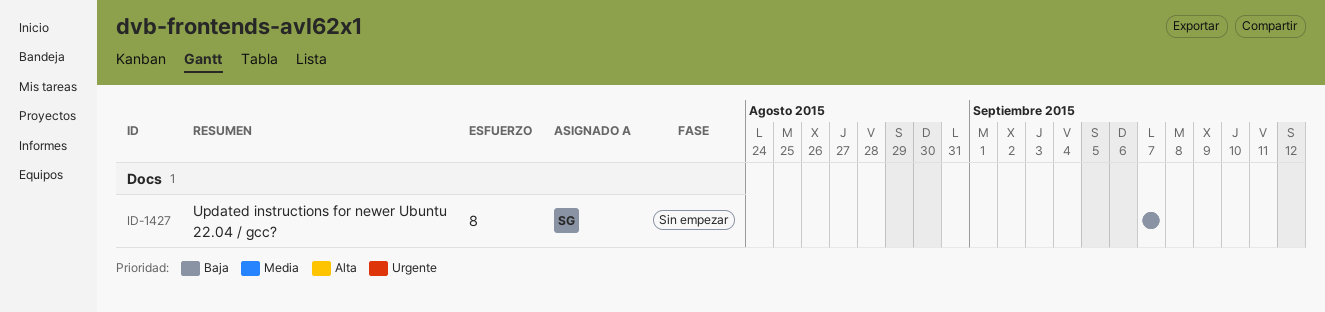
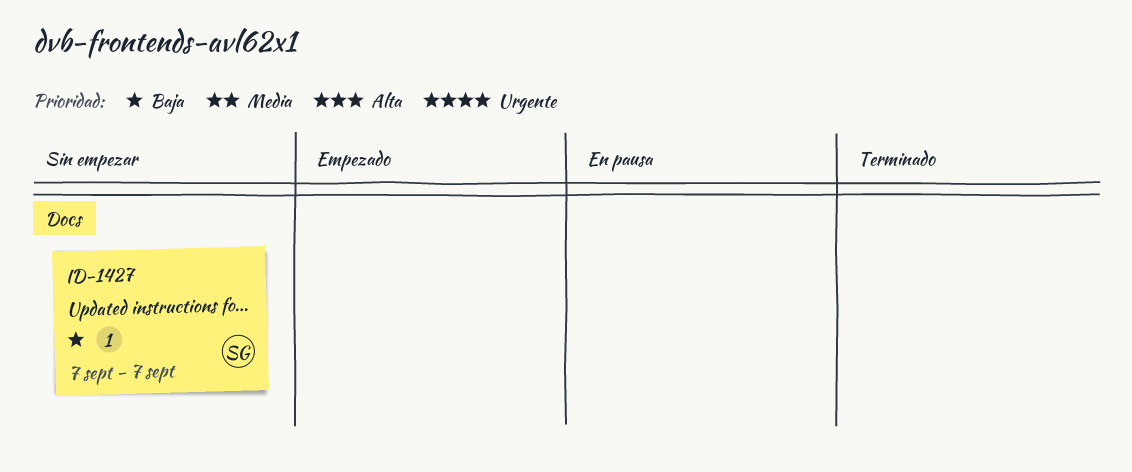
ID-1427, estimate: 8 -> 1

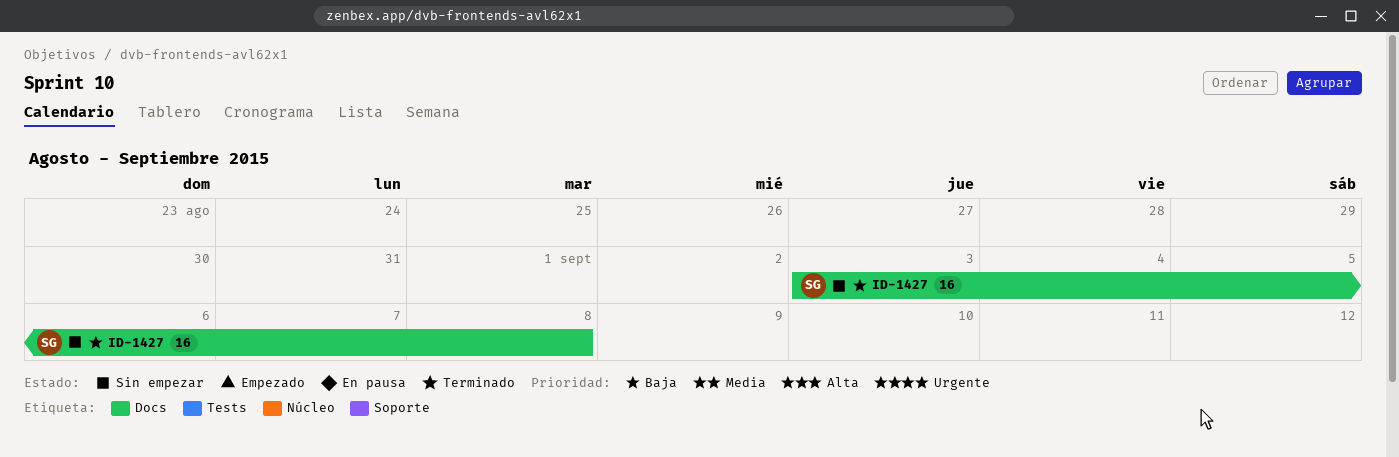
ID-1427, estimate: 1 -> 16
ID-1427, start: Sep 7 -> Sep 3
ID-1427, due: Sep 7 -> Sep 8

